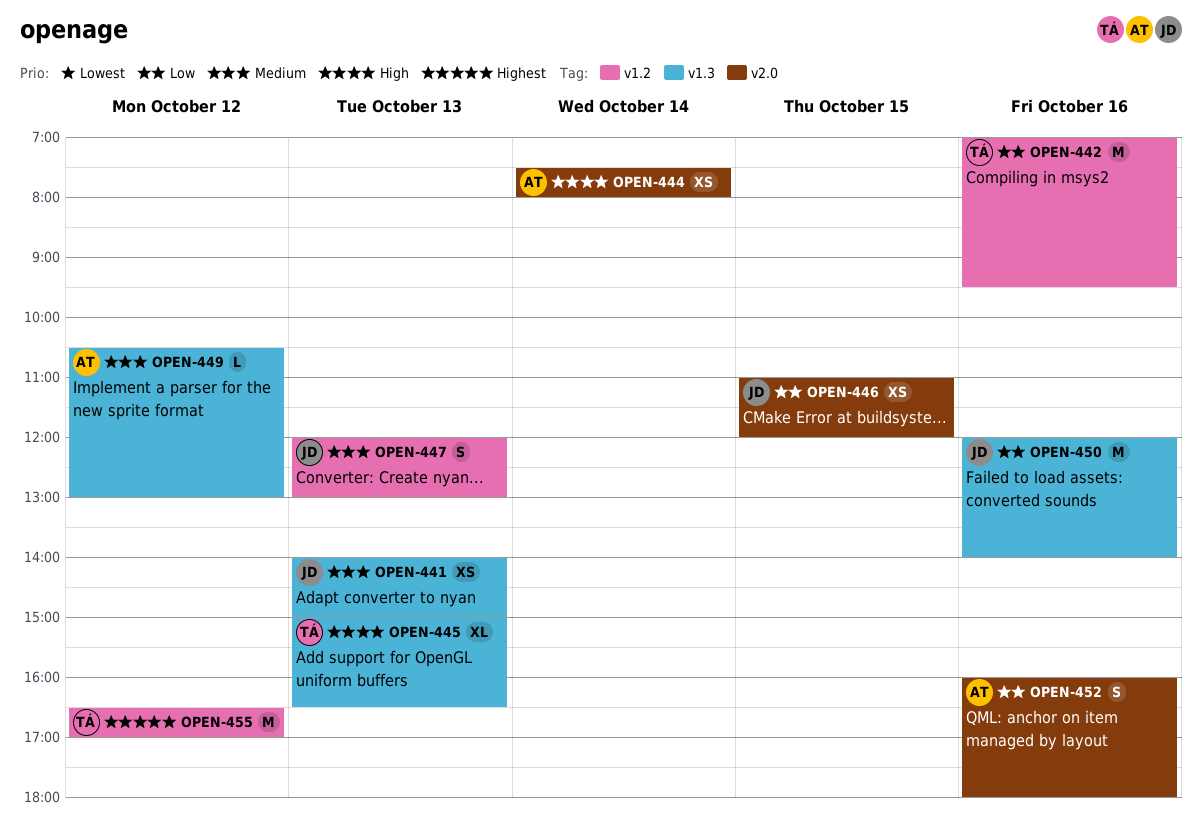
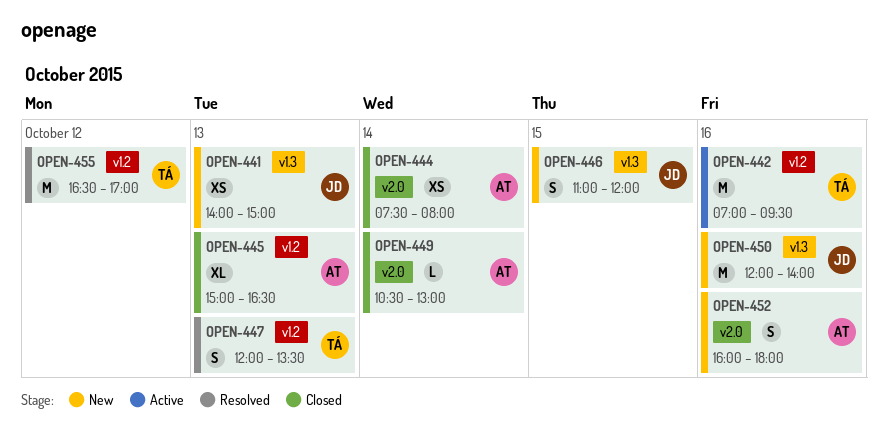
OPEN-445, owner: TÁ -> AT
OPEN-445, label: v1.3 -> v1.2
OPEN-446, label: v2.0 -> v1.3
OPEN-446, estimate: XS -> S
OPEN-447, owner: JD -> TÁ
OPEN-447, ends: 13:00 -> 13:30
OPEN-449, label: v1.3 -> v2.0
OPEN-449, day: Oct 12 -> Oct 14

